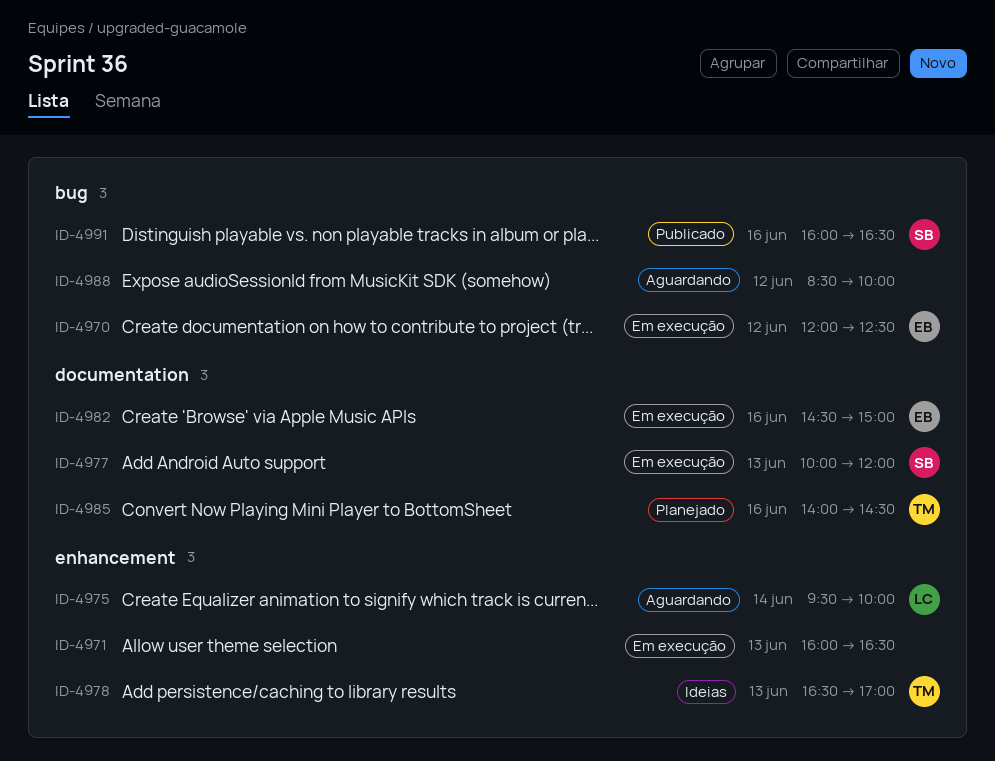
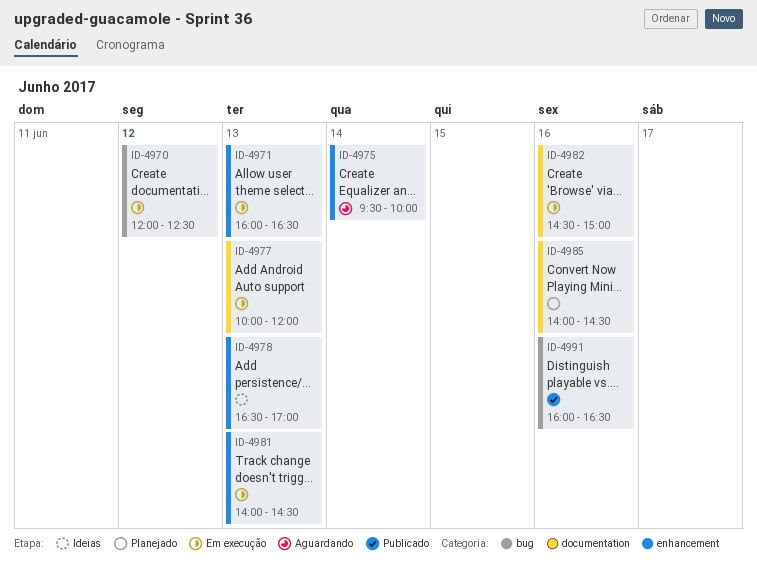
ID-4981: none -> present
ID-4988: present -> none

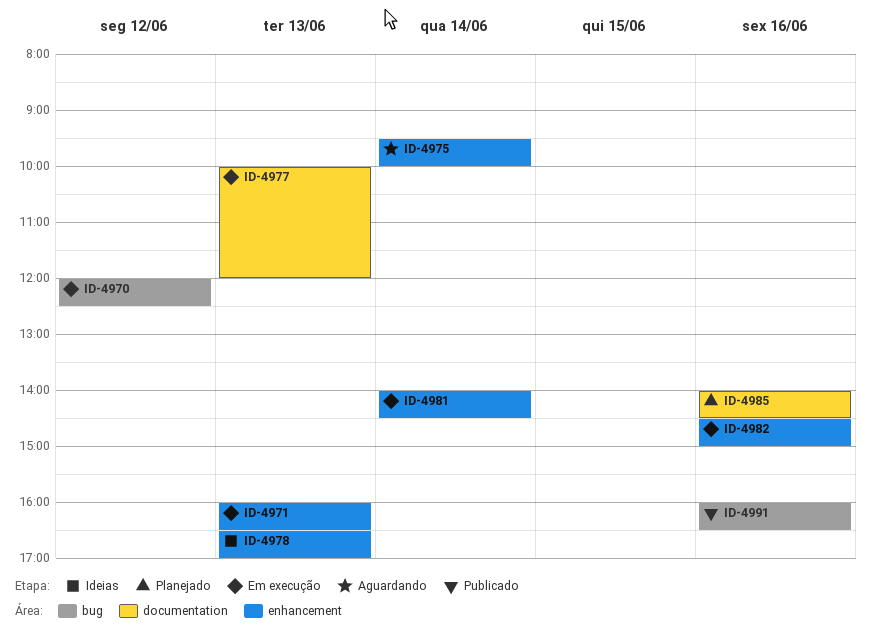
ID-4981, day: Jun 13 -> Jun 14
ID-4982, label: documentation -> enhancement

